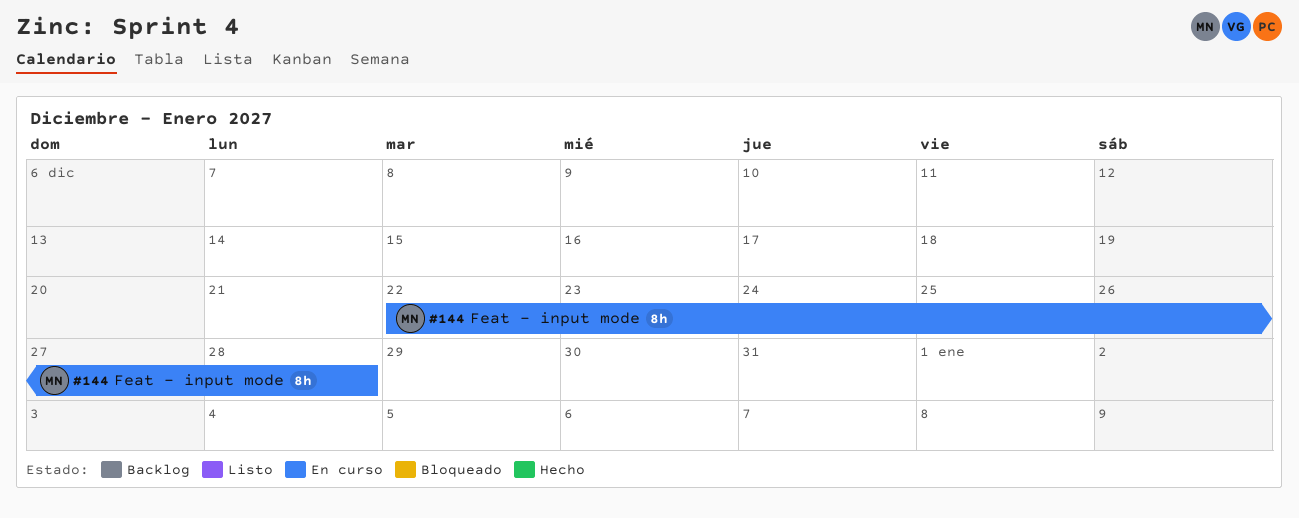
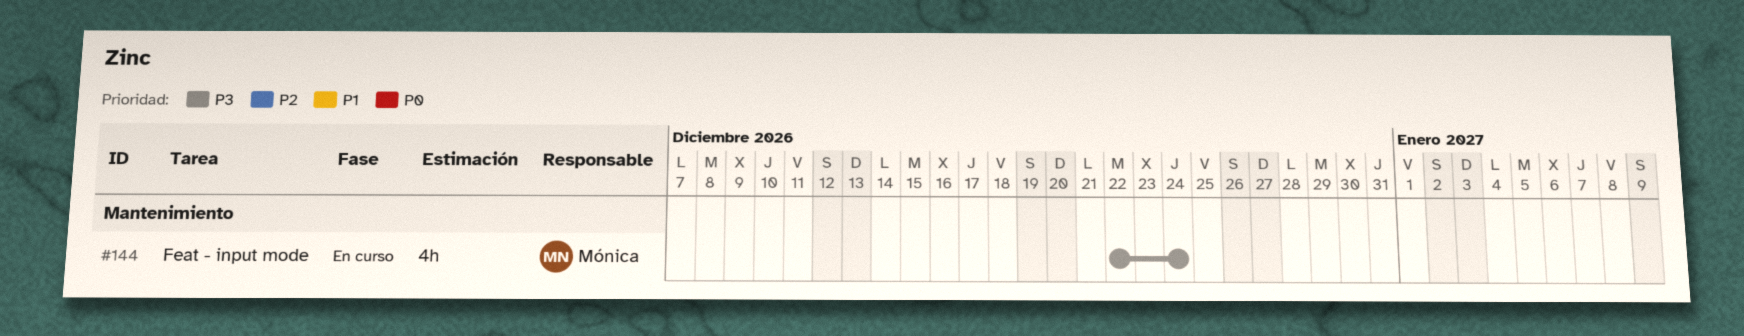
#144, estimate: 8h -> 4h
#144, due: Dec 28 -> Dec 24

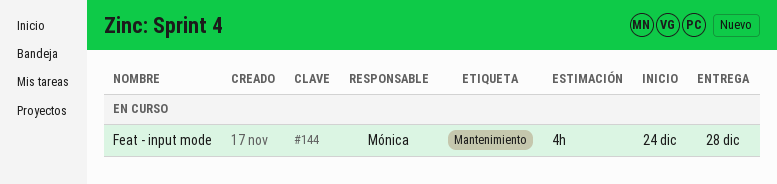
#144, start: Dec 22 -> Dec 24
#144, due: Dec 24 -> Dec 28

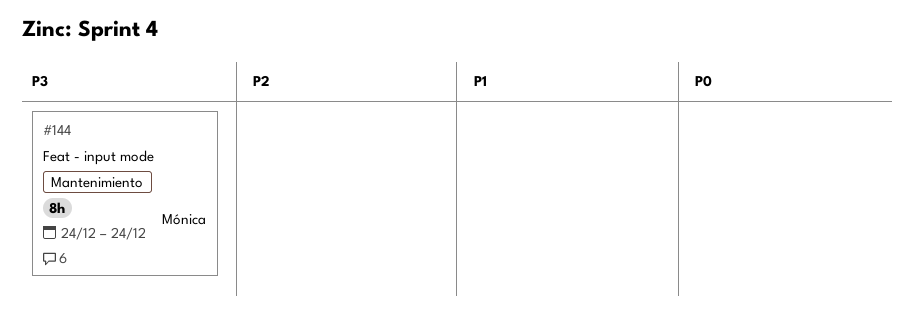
#144, estimate: 4h -> 8h
#144, due: Dec 28 -> Dec 24

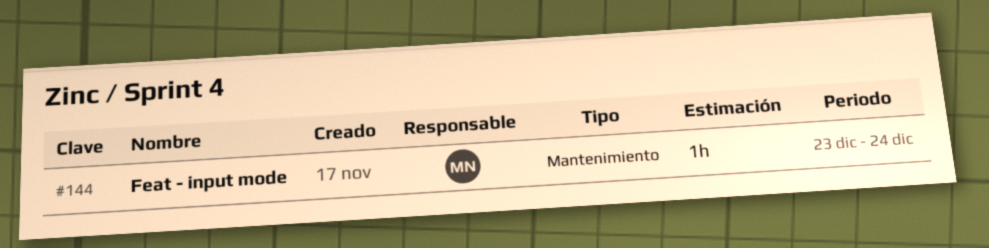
#144, estimate: 8h -> 1h
#144, start: Dec 24 -> Dec 23

